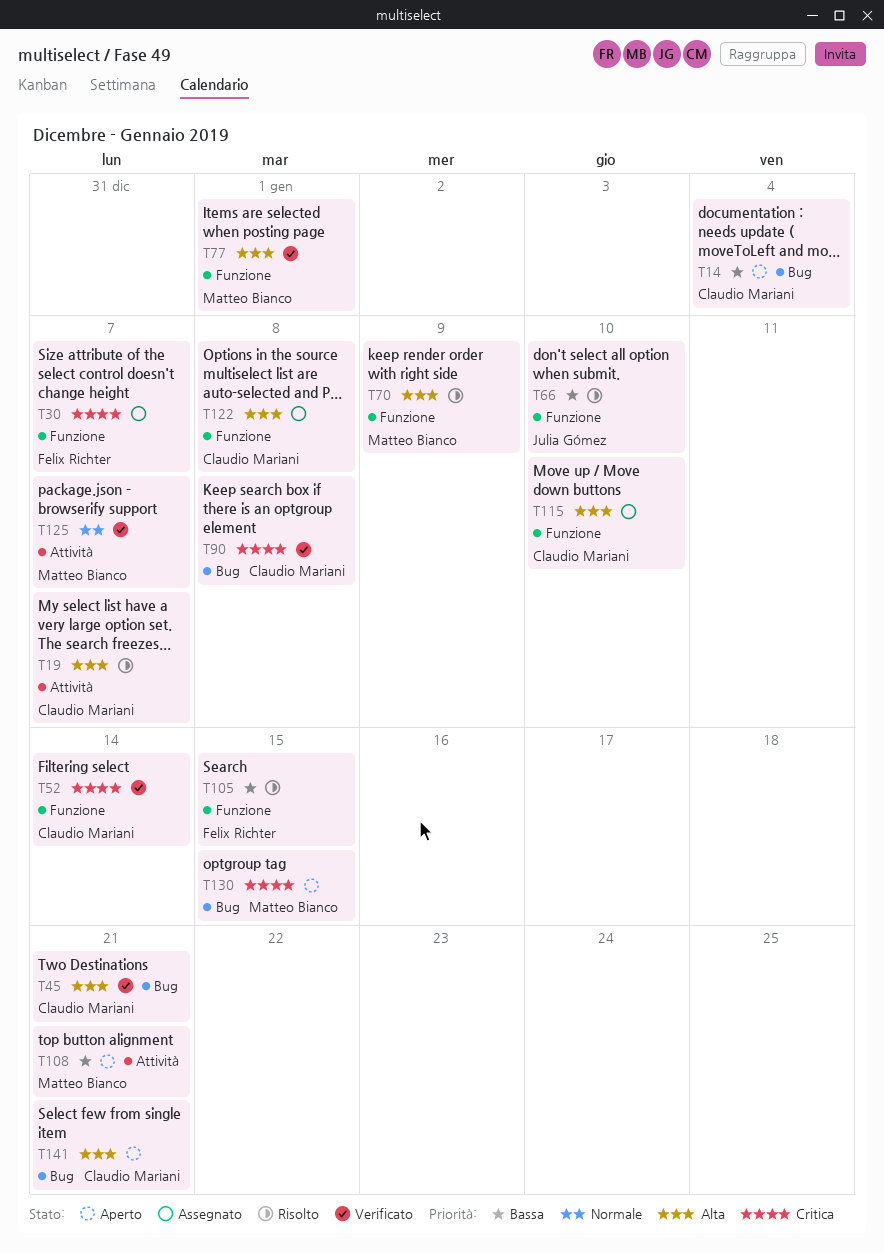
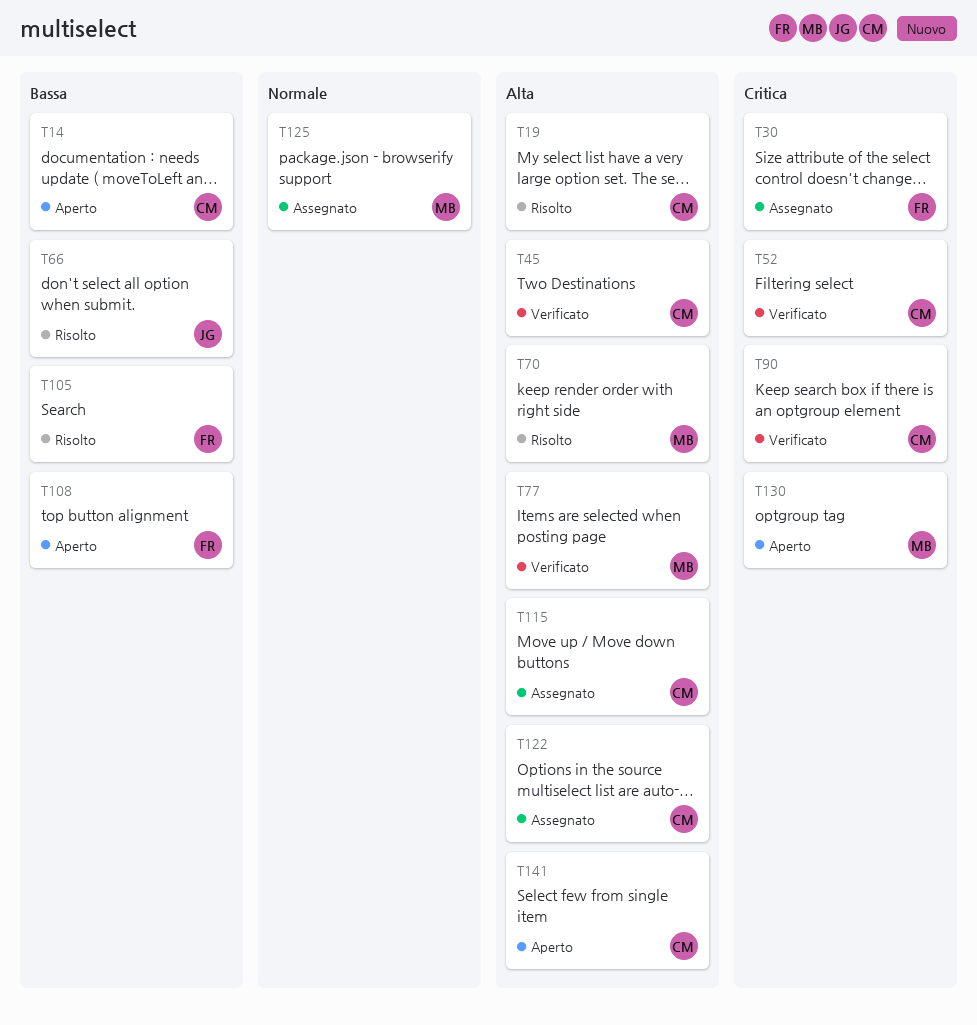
T108, owner: Matteo Bianco -> Felix Richter
T125, status: Verificato -> Assegnato

